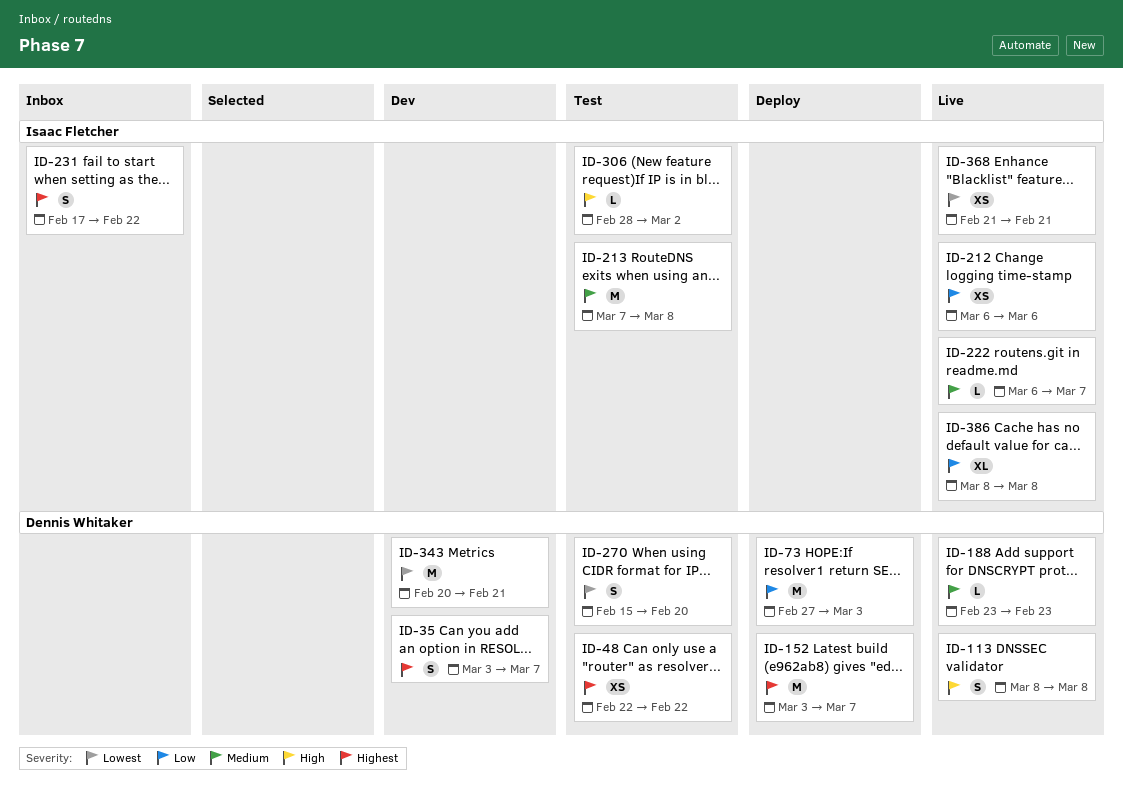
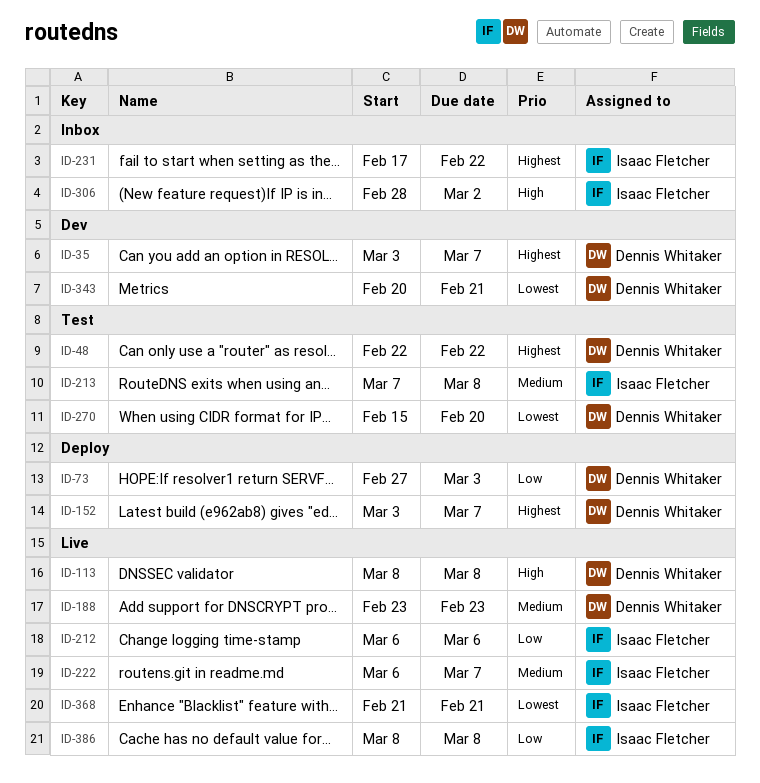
ID-306, status: Test -> Inbox

